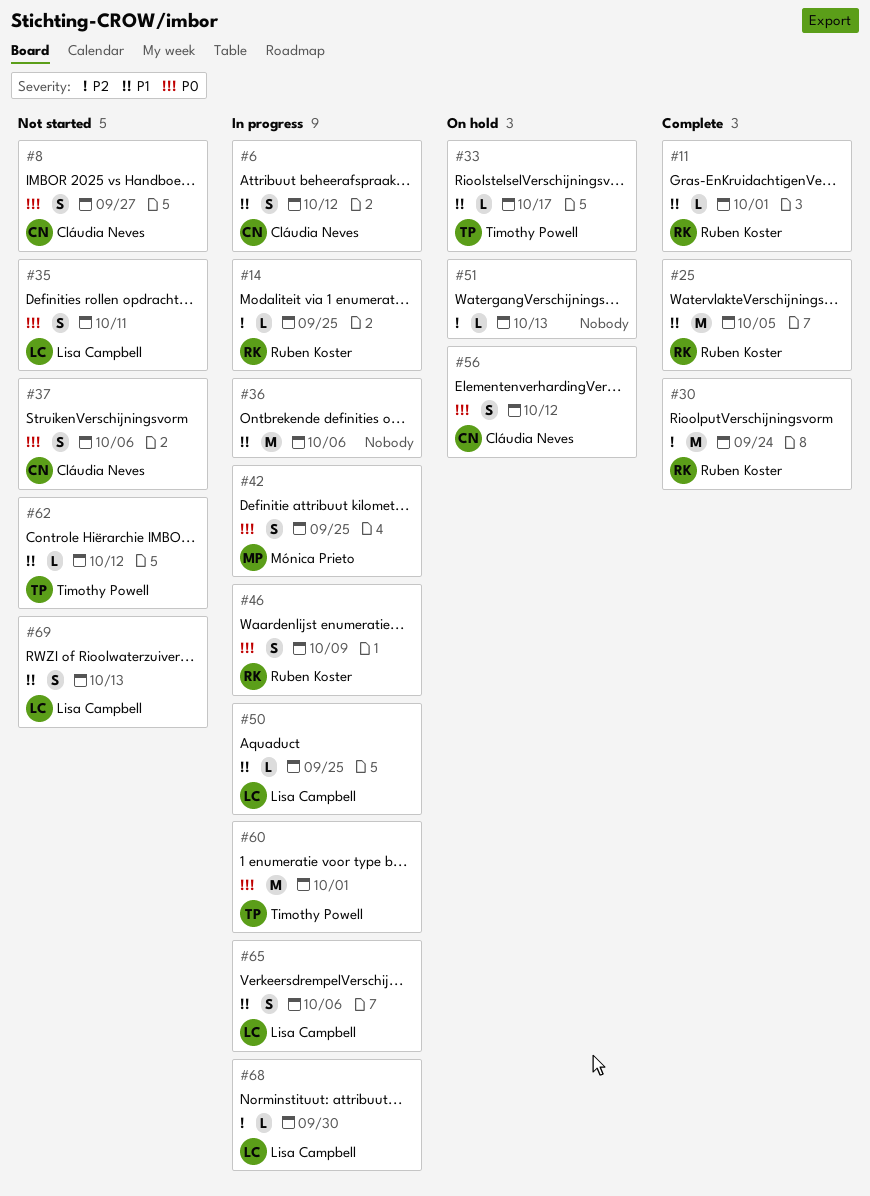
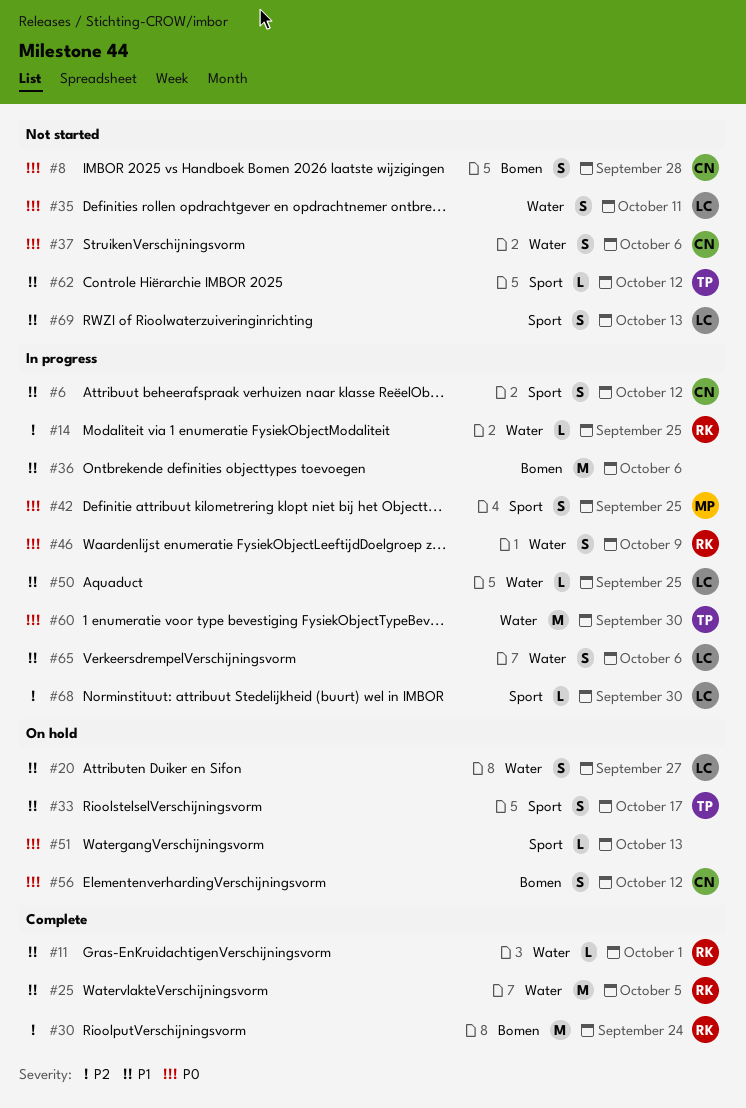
#8, due: Sep 27 -> Sep 28
#20: none -> present
#33, estimate: L -> S
#51, priority: P2 -> P0
#60, due: Oct 1 -> Sep 30

